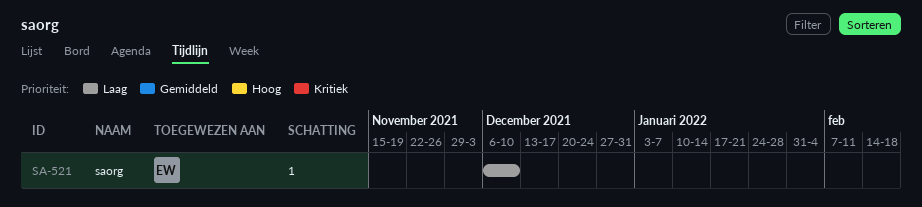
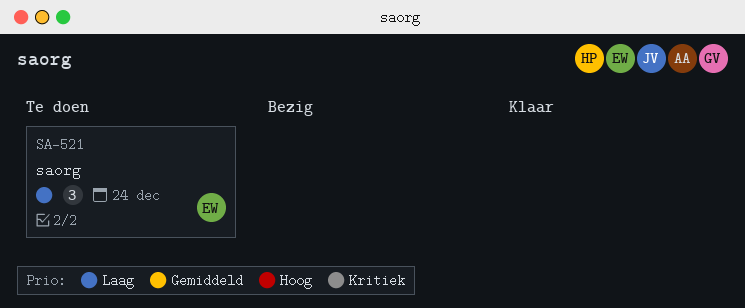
SA-521, estimate: 1 -> 3
SA-521, due: Dec 10 -> Dec 24

